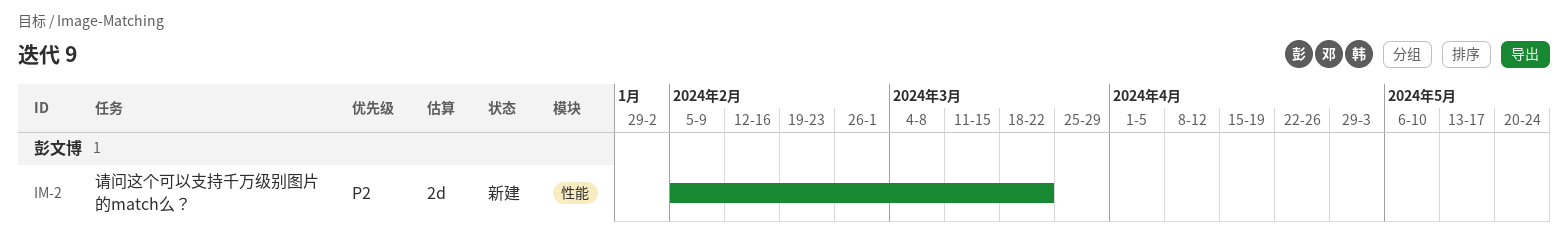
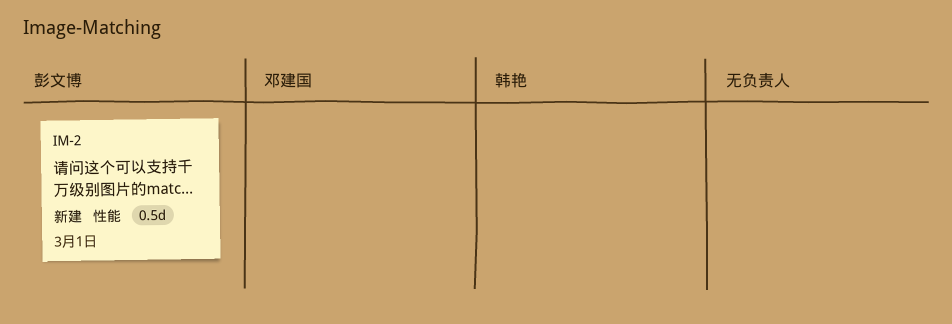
IM-2, estimate: 2d -> 0.5d
IM-2, due: Mar 22 -> Mar 1

